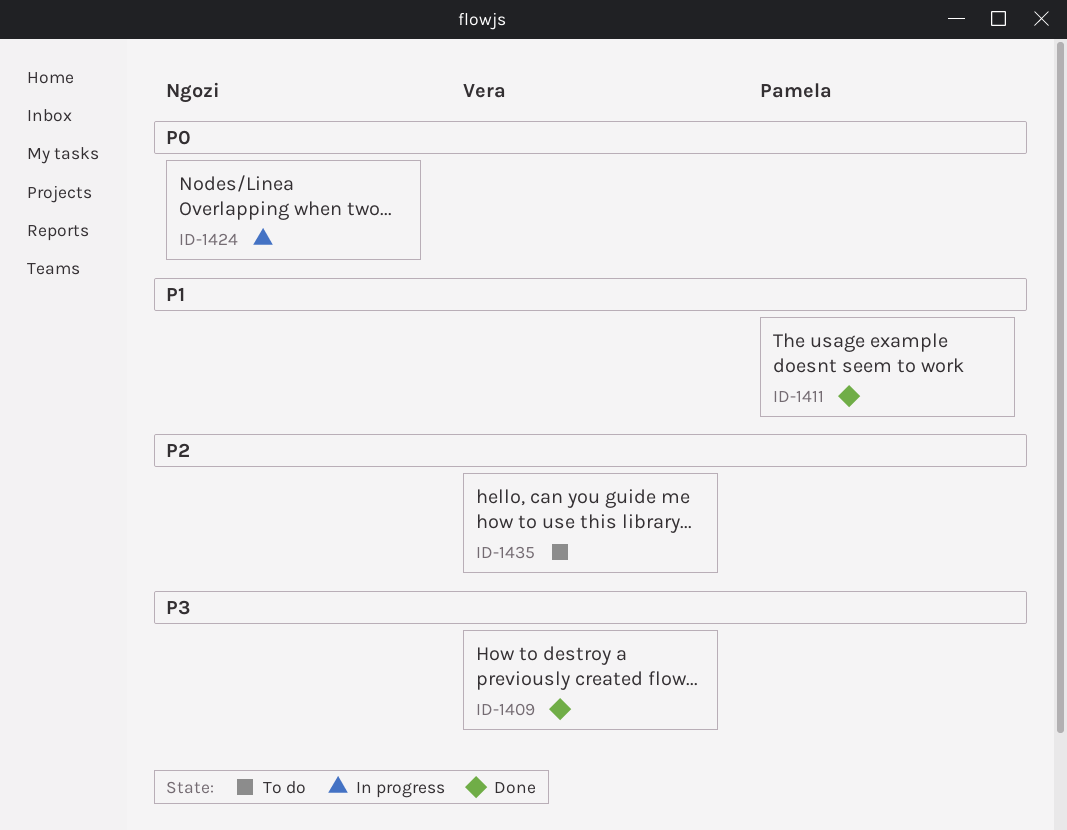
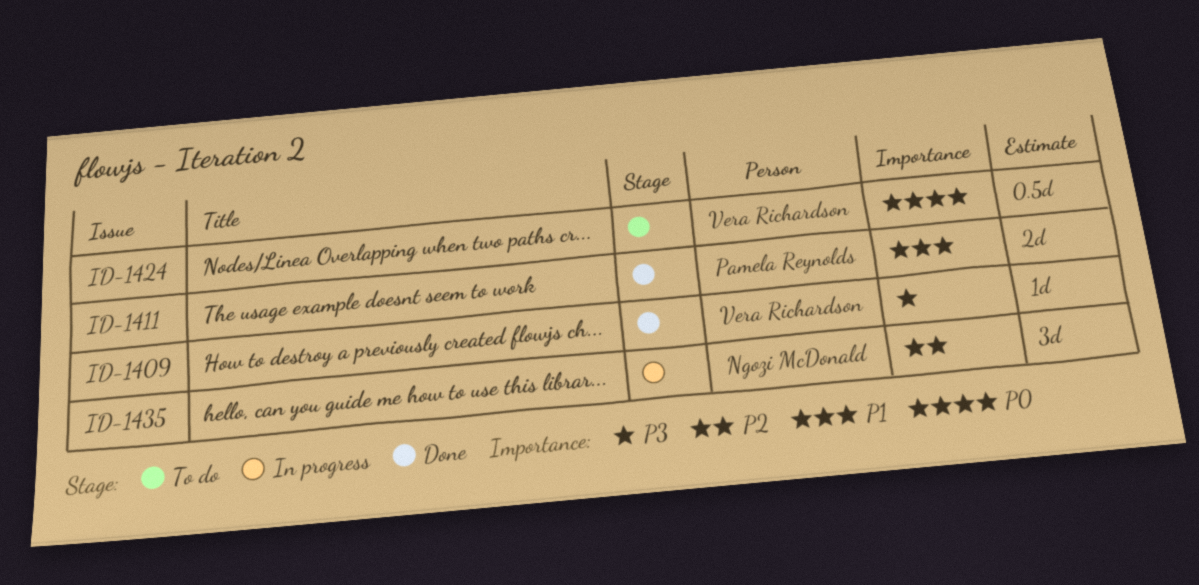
ID-1424, status: In progress -> To do
ID-1424, owner: Ngozi McDonald -> Vera Richardson
ID-1435, status: To do -> In progress
ID-1435, owner: Vera Richardson -> Ngozi McDonald

